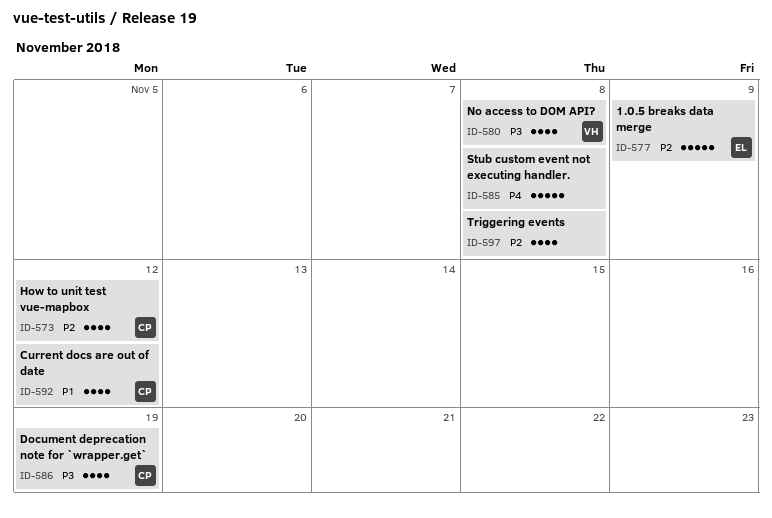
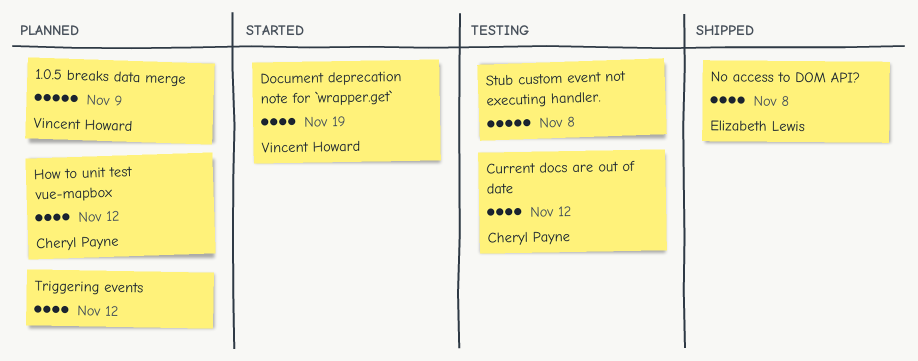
1.0.5 breaks data merge, owner: Elizabeth Lewis -> Vincent Howard
Document deprecation note for `wrapper.get`, owner: Cheryl Payne -> Vincent Howard
No access to DOM API?, owner: Vincent Howard -> Elizabeth Lewis
Triggering events, due: Nov 8 -> Nov 12

